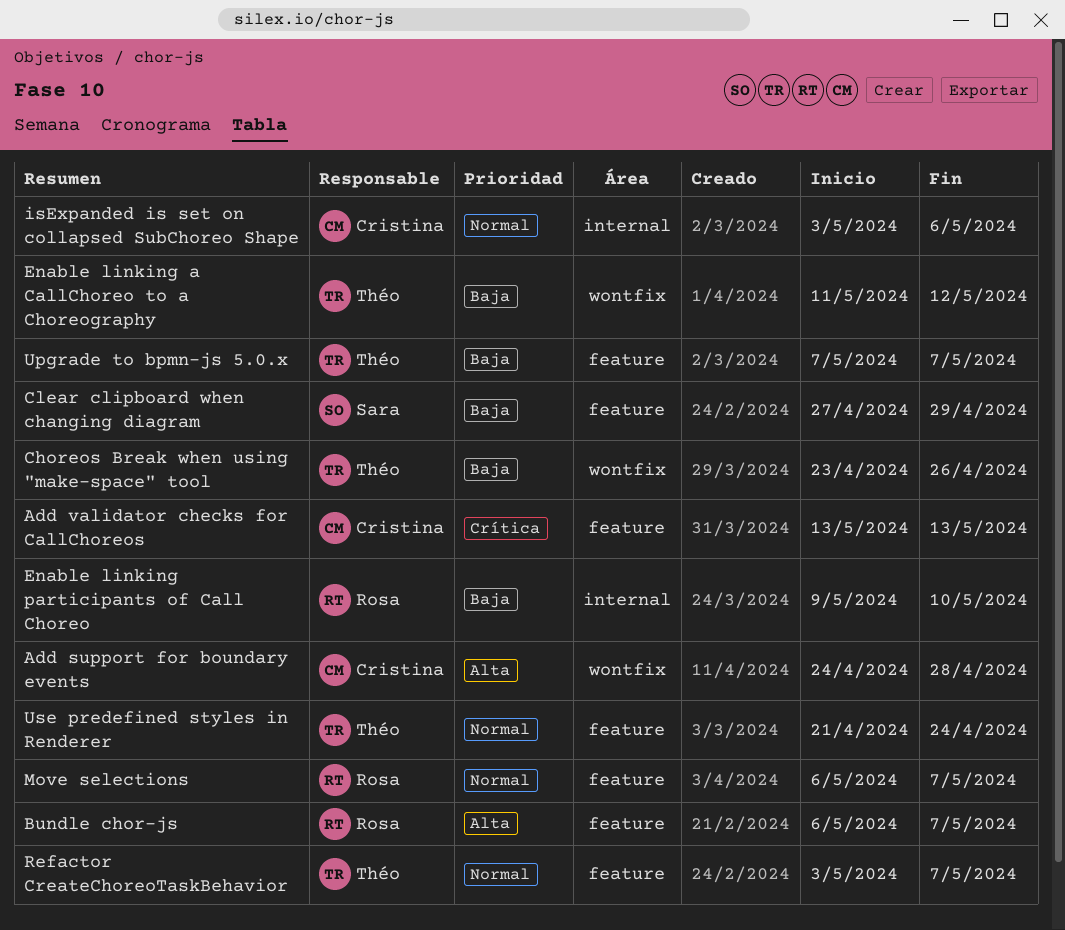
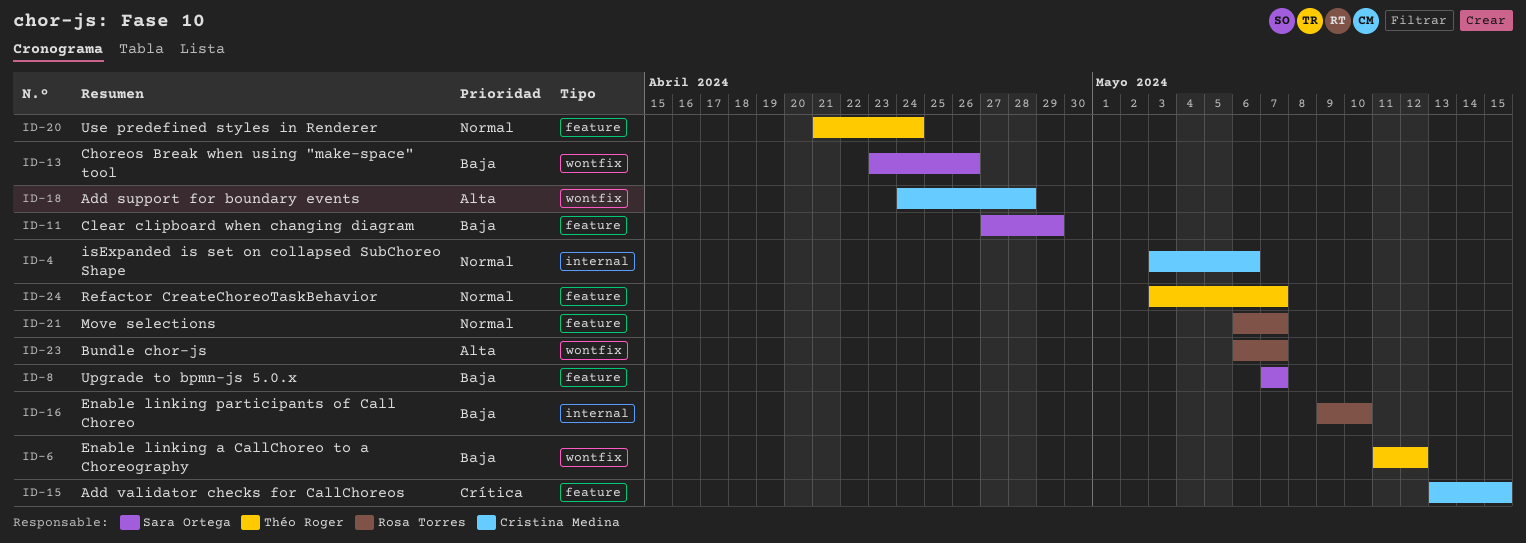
Add validator checks for CallChoreos, due: May 13 -> May 15
Bundle chor-js, label: feature -> wontfix
Choreos Break when using "make-space" tool, owner: Théo Roger -> Sara Ortega
Upgrade to bpmn-js 5.0.x, owner: Théo Roger -> Sara Ortega

